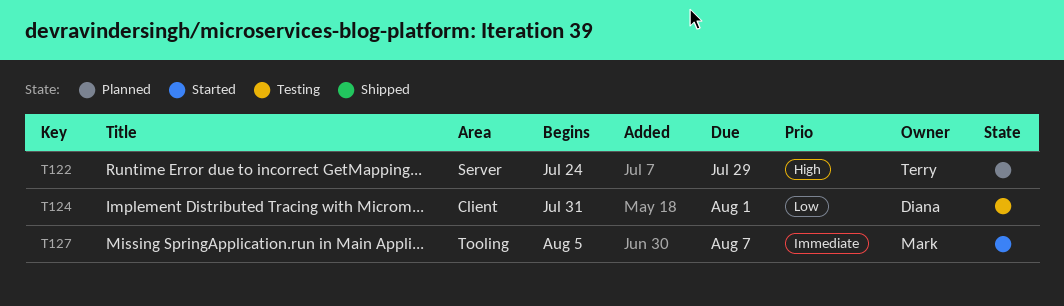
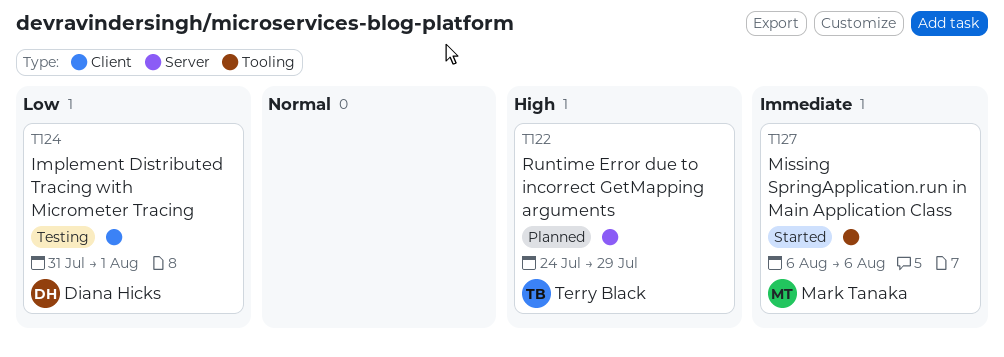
T127, start: Aug 5 -> Aug 6
T127, due: Aug 7 -> Aug 6

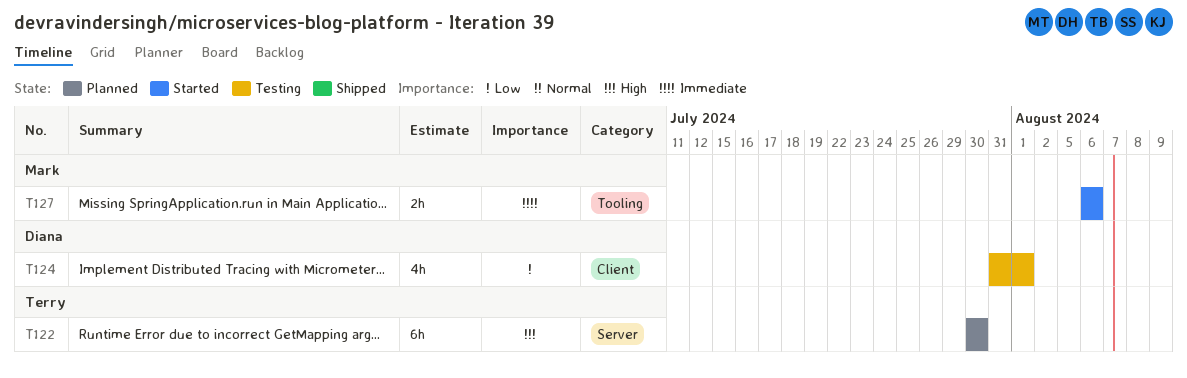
T122, start: Jul 24 -> Jul 30
T122, due: Jul 29 -> Jul 30

